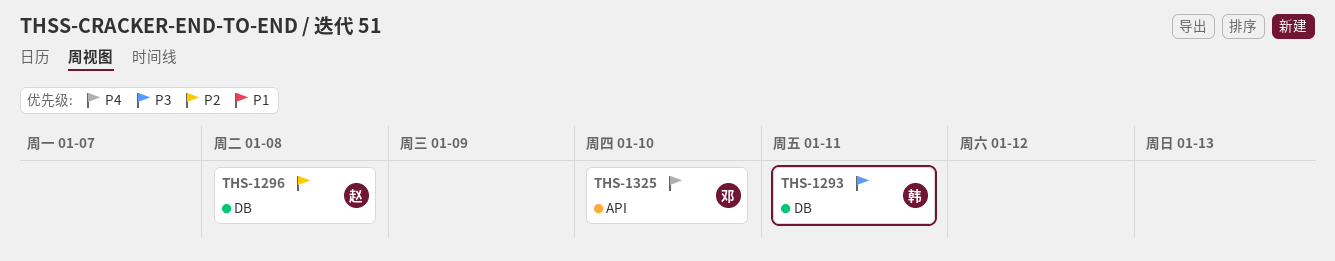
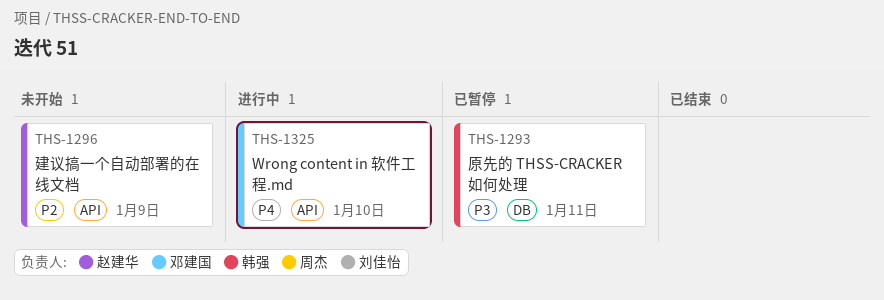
THS-1296, label: DB -> API
THS-1296, due: Jan 8 -> Jan 9

